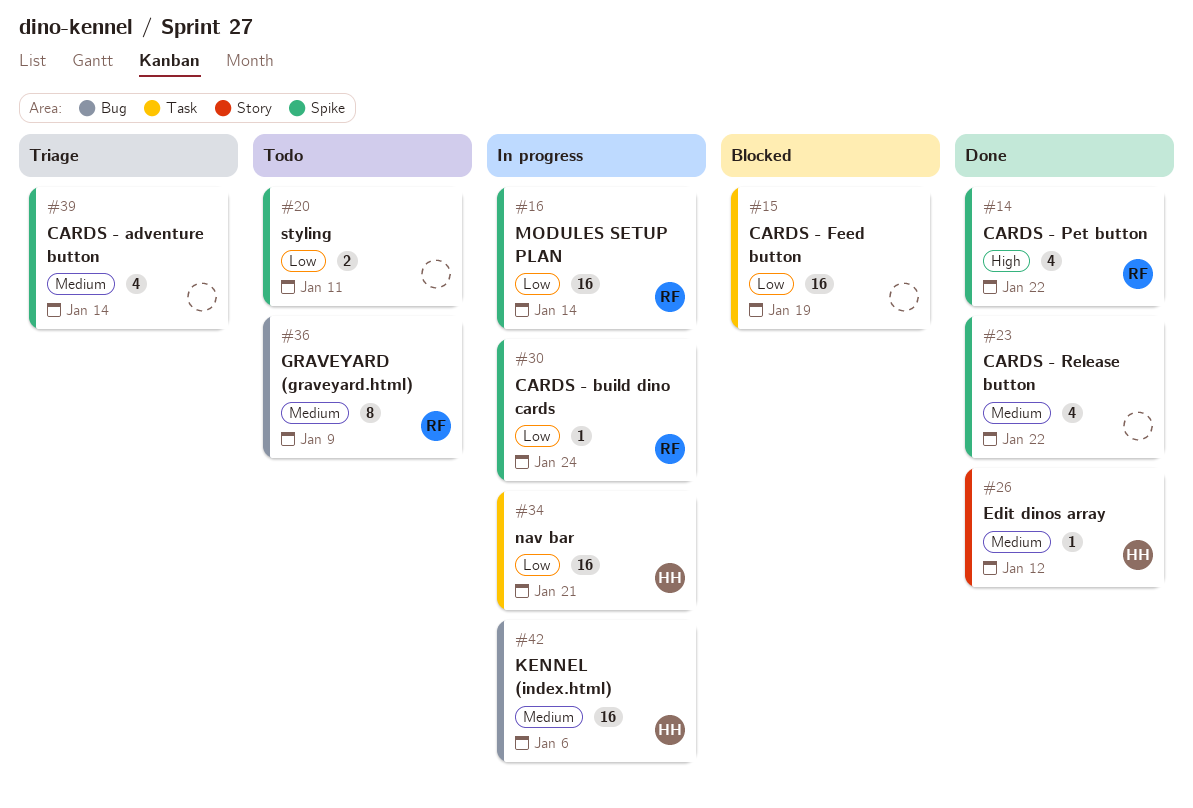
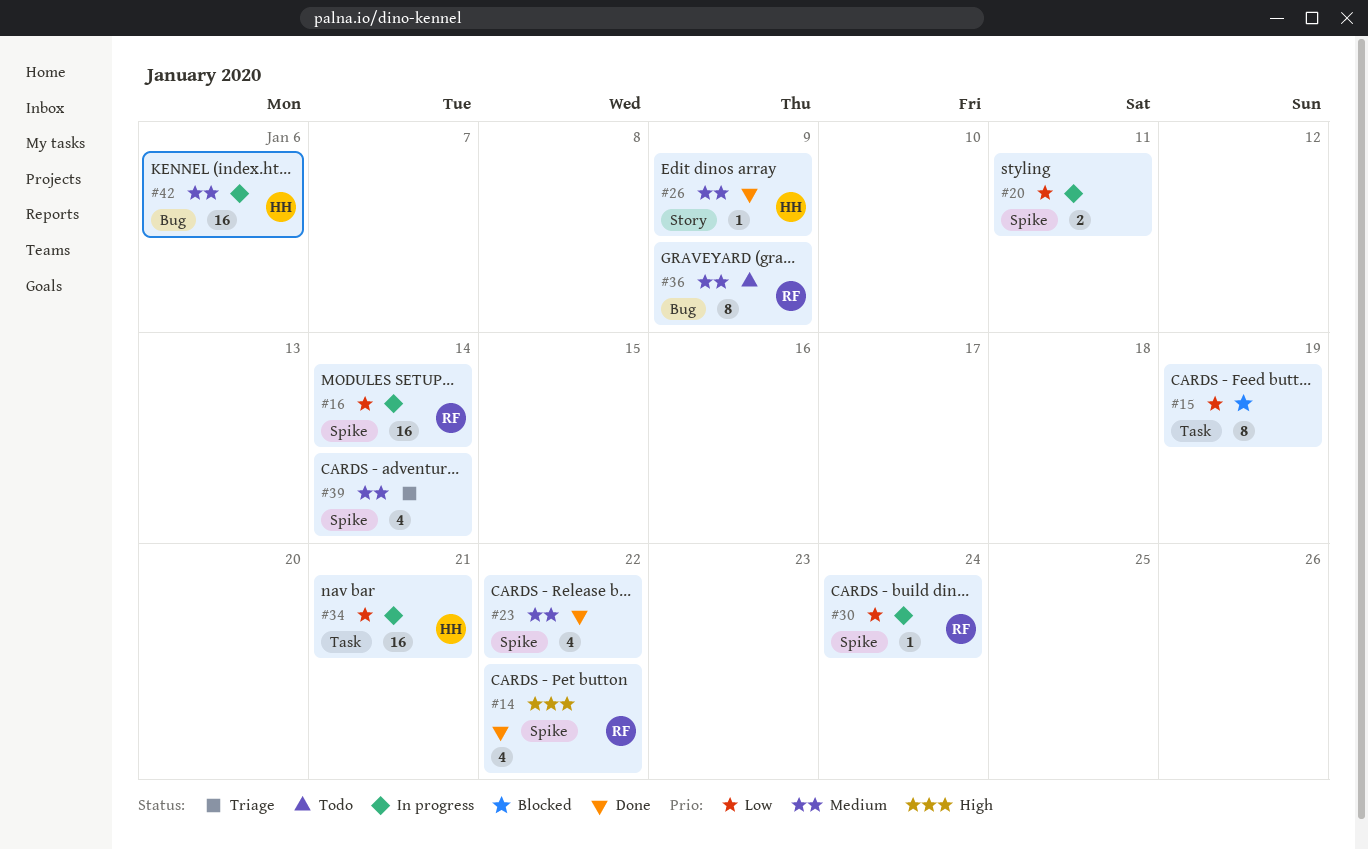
#15, estimate: 16 -> 8
#20, status: Todo -> In progress
#26, due: Jan 12 -> Jan 9

